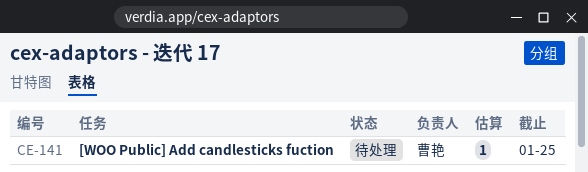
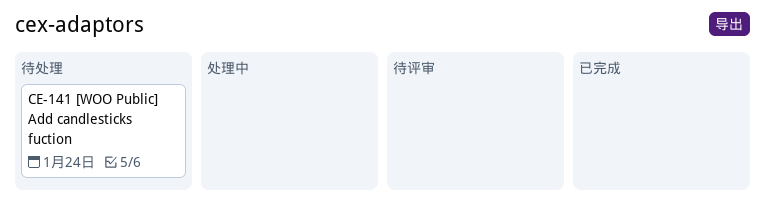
CE-141, due: Jan 25 -> Jan 24

